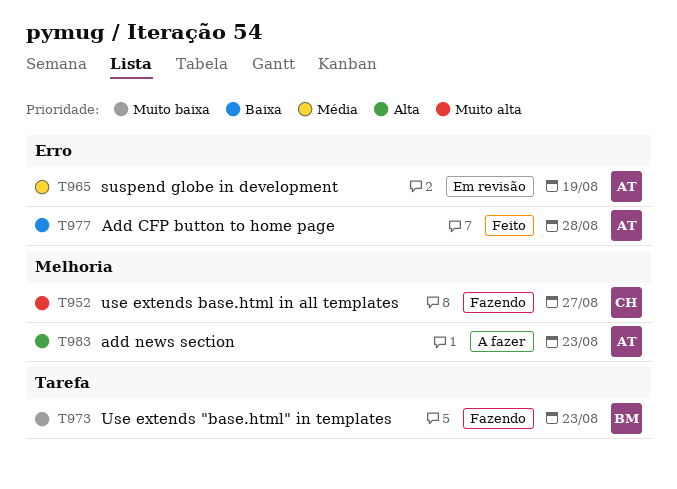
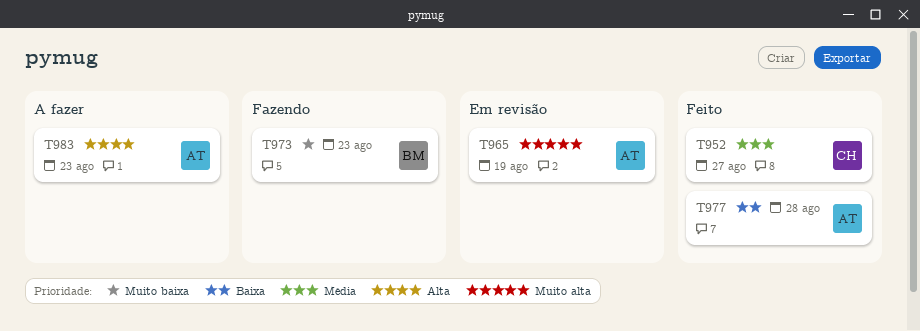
T952, status: Fazendo -> Feito
T952, priority: Muito alta -> Média
T965, priority: Média -> Muito alta

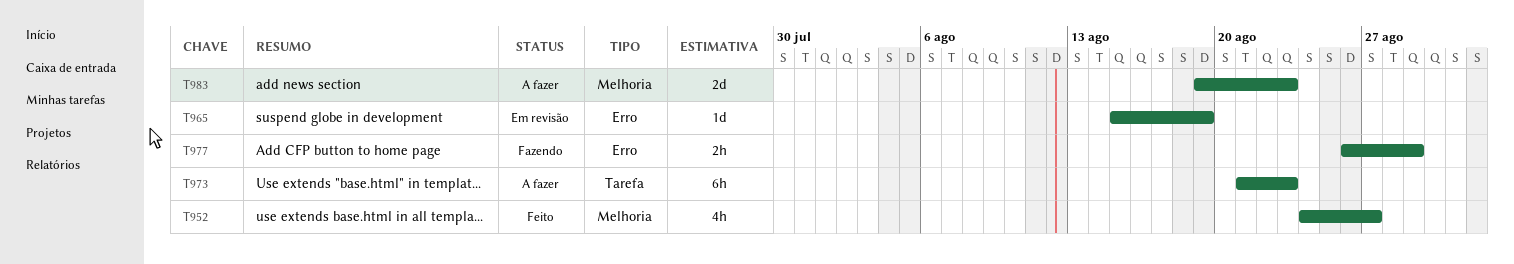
T973, status: Fazendo -> A fazer
T977, status: Feito -> Fazendo
T977, due: Aug 28 -> Aug 29

